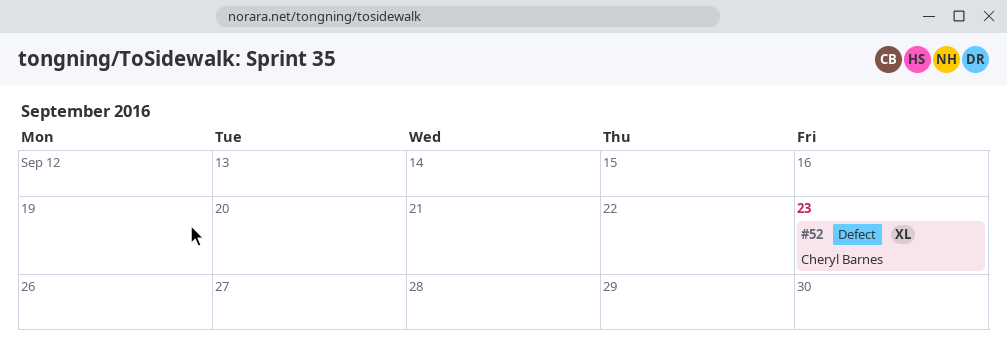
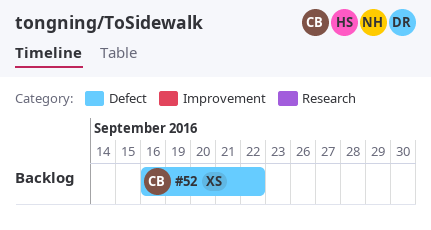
#52, estimate: XL -> XS
#52, due: Sep 23 -> Sep 22

